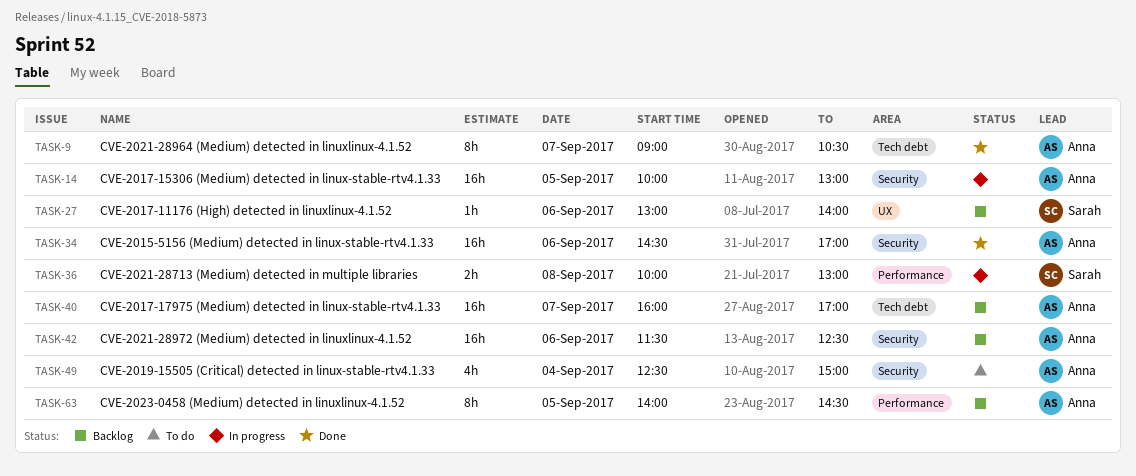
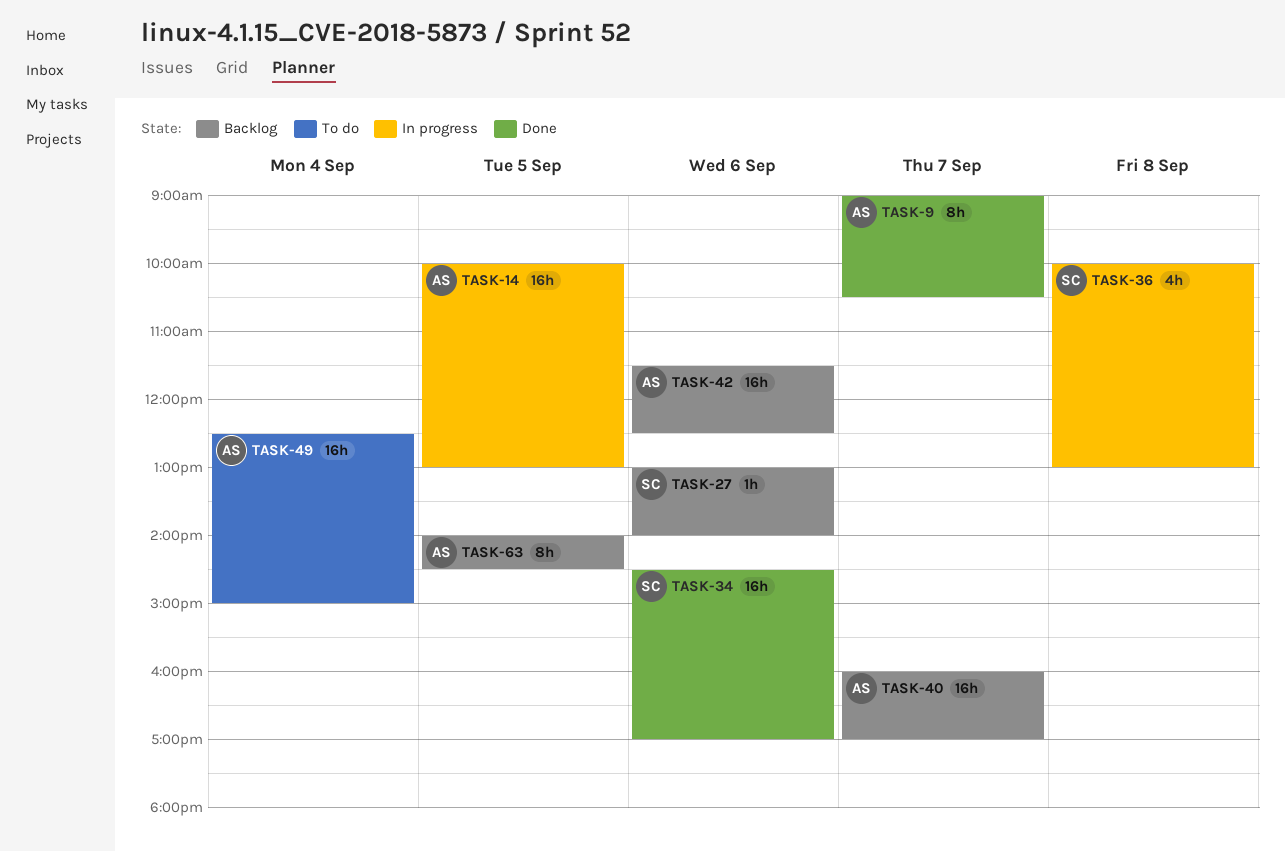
TASK-34, owner: Anna -> Sarah
TASK-36, estimate: 2h -> 4h
TASK-49, estimate: 4h -> 16h

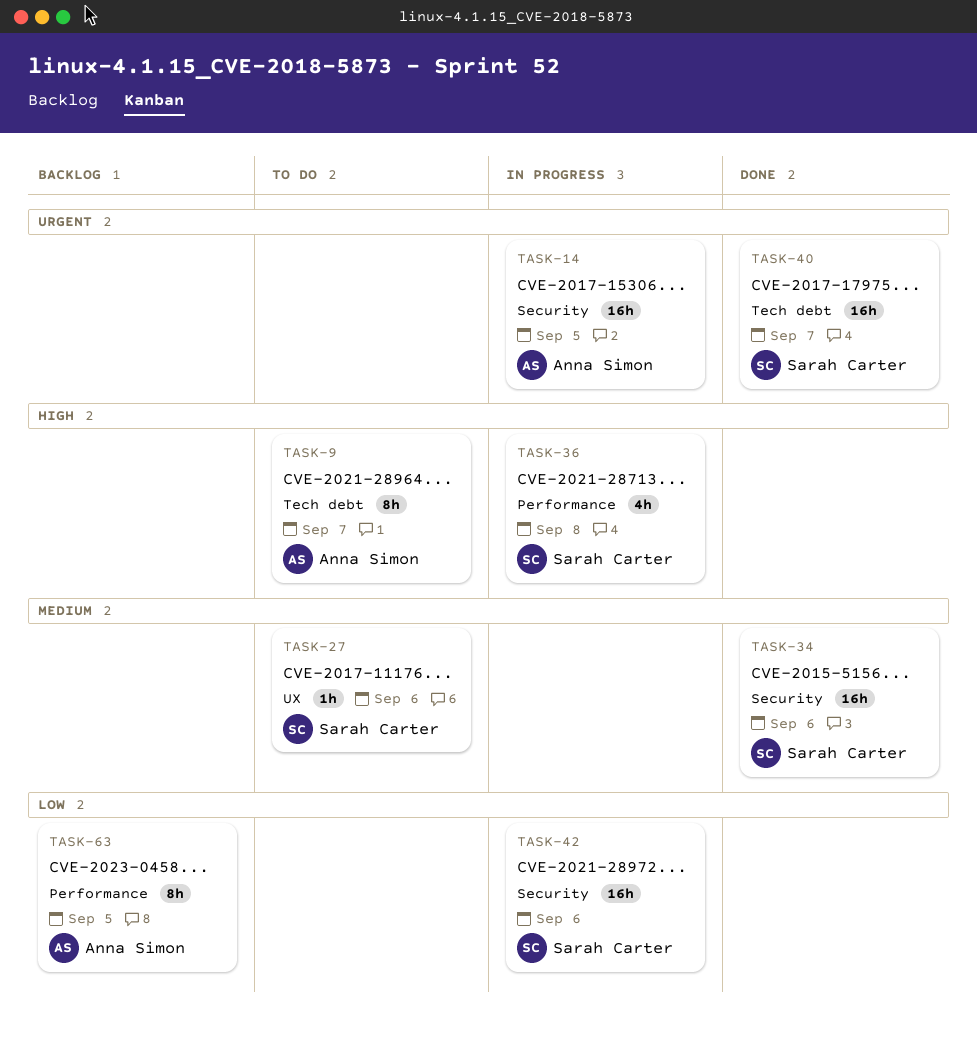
TASK-9, status: Done -> To do
TASK-27, status: Backlog -> To do
TASK-40, status: Backlog -> Done
TASK-40, owner: Anna Simon -> Sarah Carter
TASK-42, status: Backlog -> In progress
TASK-42, owner: Anna Simon -> Sarah Carter
TASK-49: present -> none

